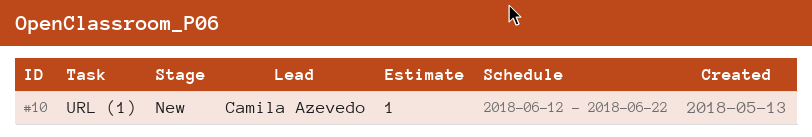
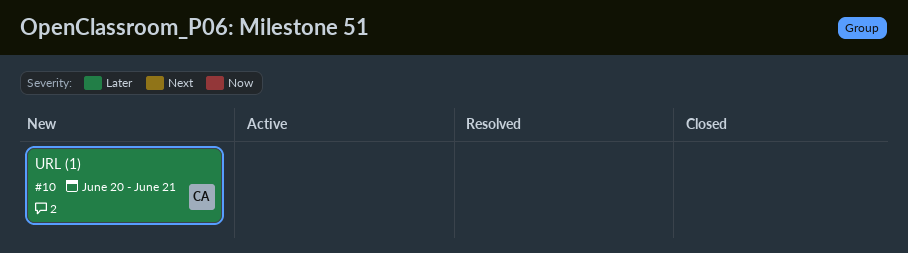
#10, start: Jun 12 -> Jun 20
#10, due: Jun 22 -> Jun 21

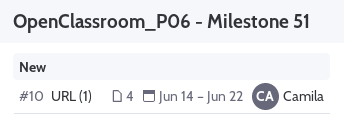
#10, start: Jun 20 -> Jun 14
#10, due: Jun 21 -> Jun 22

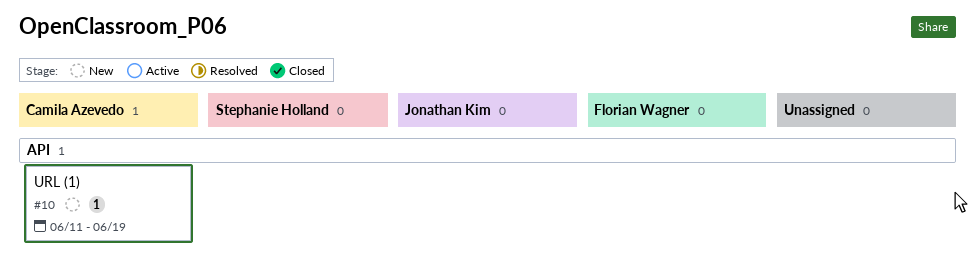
#10, start: Jun 14 -> Jun 11
#10, due: Jun 22 -> Jun 19

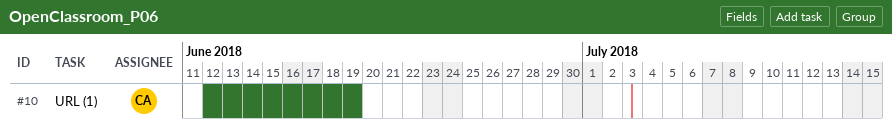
#10, start: Jun 11 -> Jun 12

